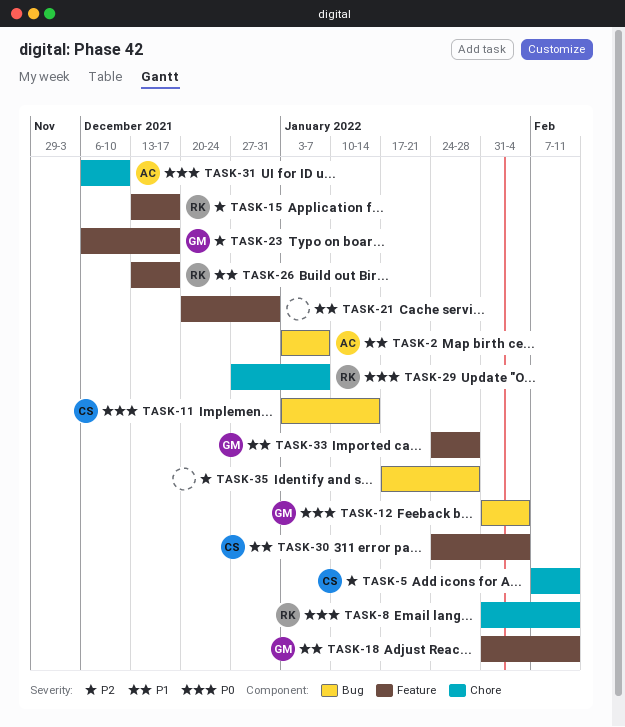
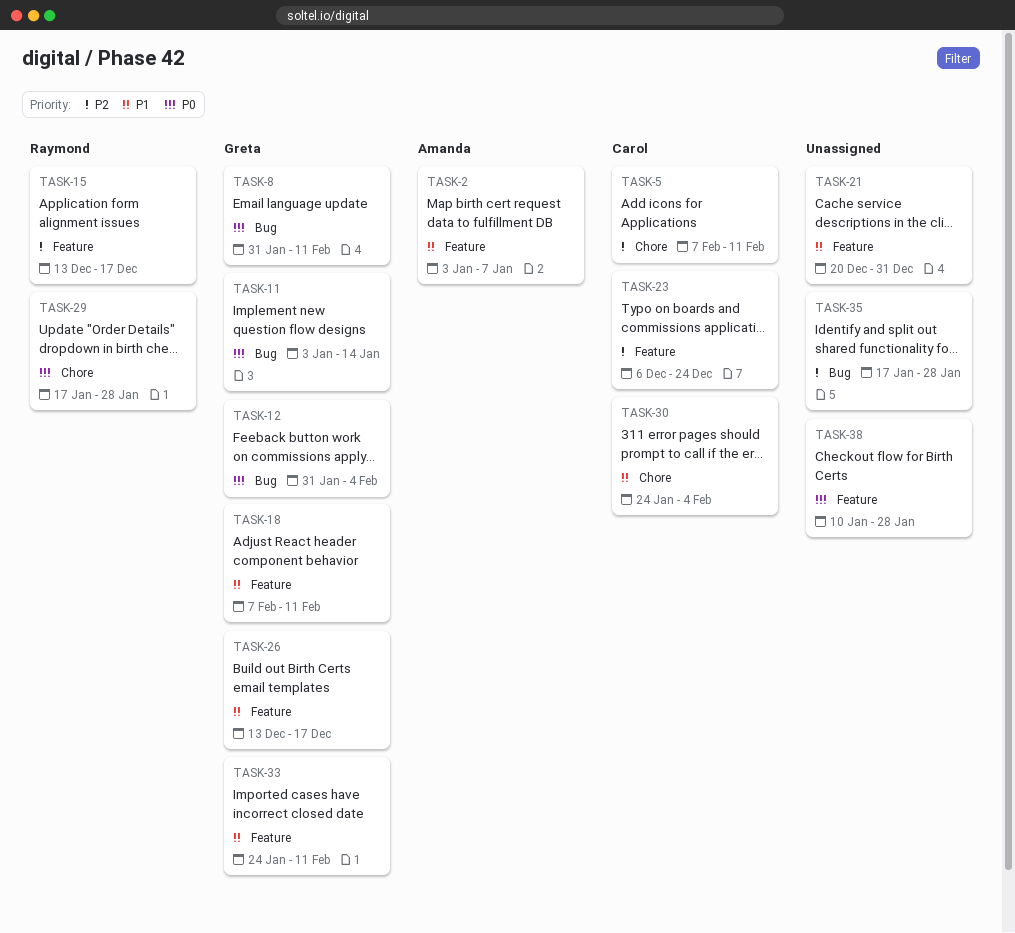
TASK-2, label: Bug -> Feature
TASK-8, owner: Raymond -> Greta
TASK-8, label: Chore -> Bug
TASK-11, owner: Carol -> Greta
TASK-18, start: Jan 31 -> Feb 7
TASK-23, owner: Greta -> Carol
TASK-23, due: Dec 17 -> Dec 24
TASK-26, owner: Raymond -> Greta
TASK-29, start: Dec 27 -> Jan 17
TASK-29, due: Jan 7 -> Jan 28
TASK-30, label: Feature -> Chore
TASK-31: present -> none
TASK-33, due: Jan 28 -> Feb 11
TASK-38: none -> present

